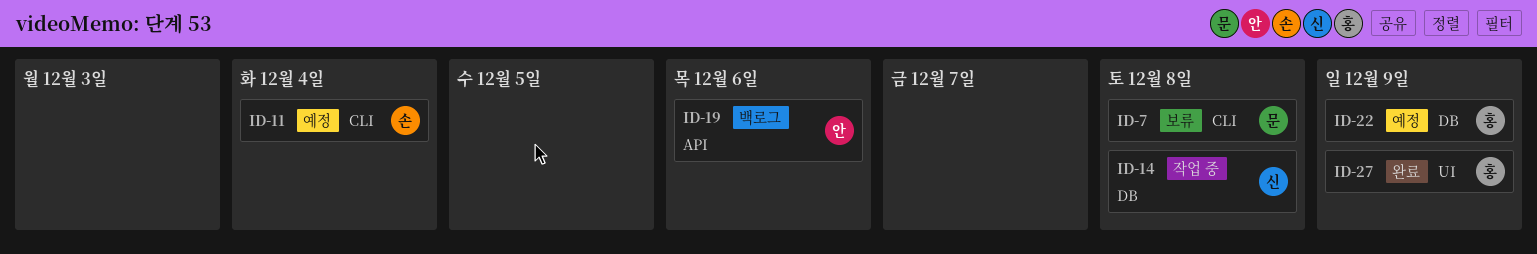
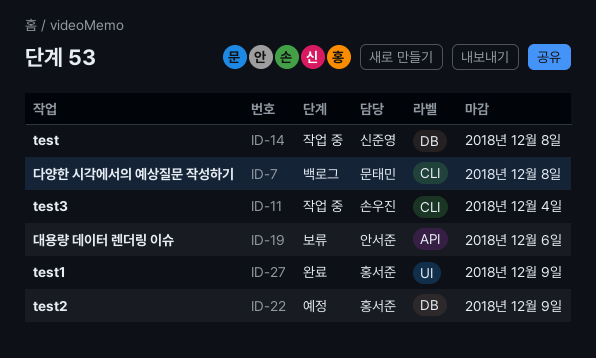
ID-7, status: 보류 -> 백로그
ID-11, status: 예정 -> 작업 중
ID-19, status: 백로그 -> 보류

